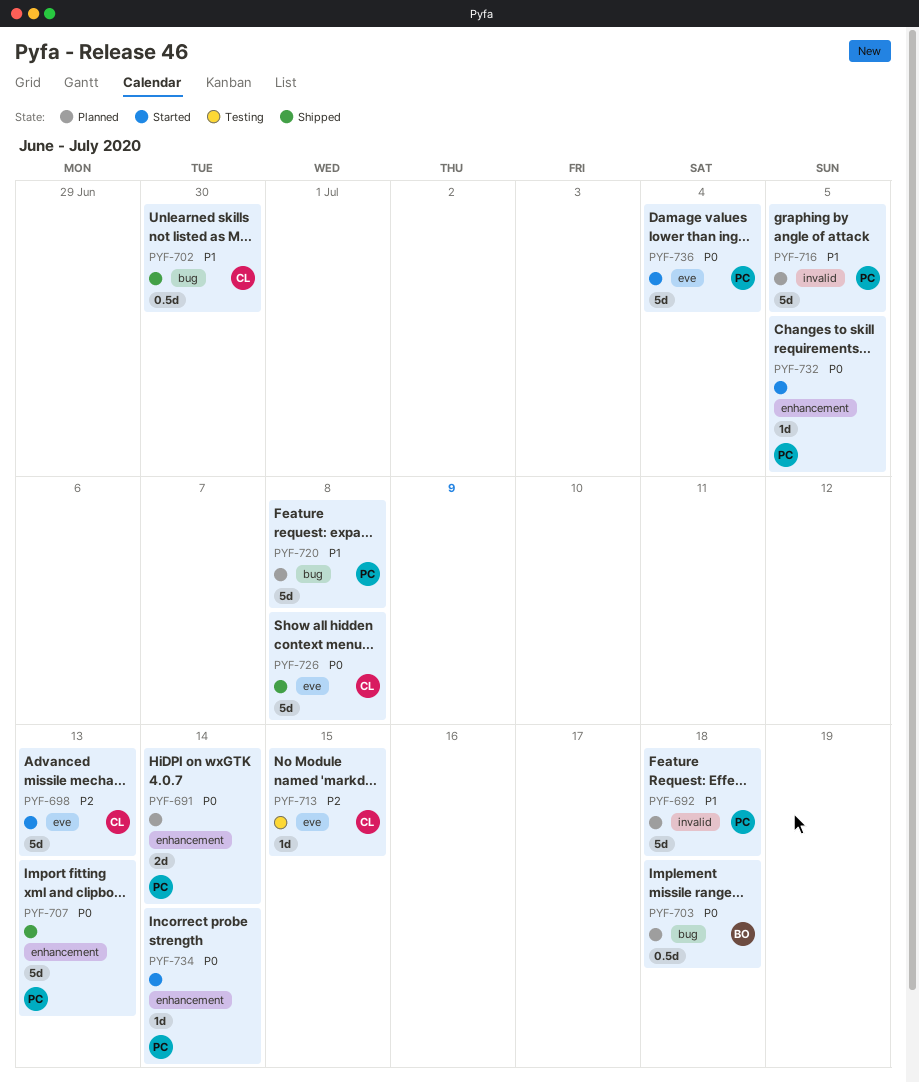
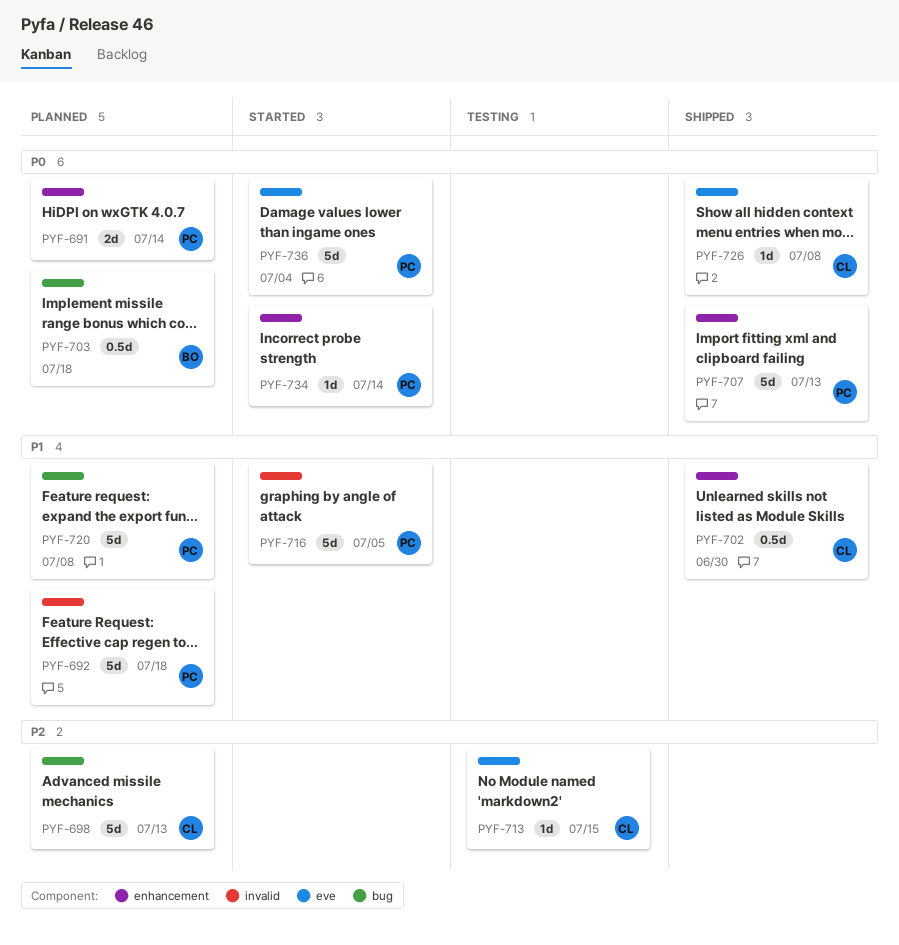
PYF-698, status: Started -> Planned
PYF-698, label: eve -> bug
PYF-702, label: bug -> enhancement
PYF-716, status: Planned -> Started
PYF-726, estimate: 5d -> 1d
PYF-732: present -> none

